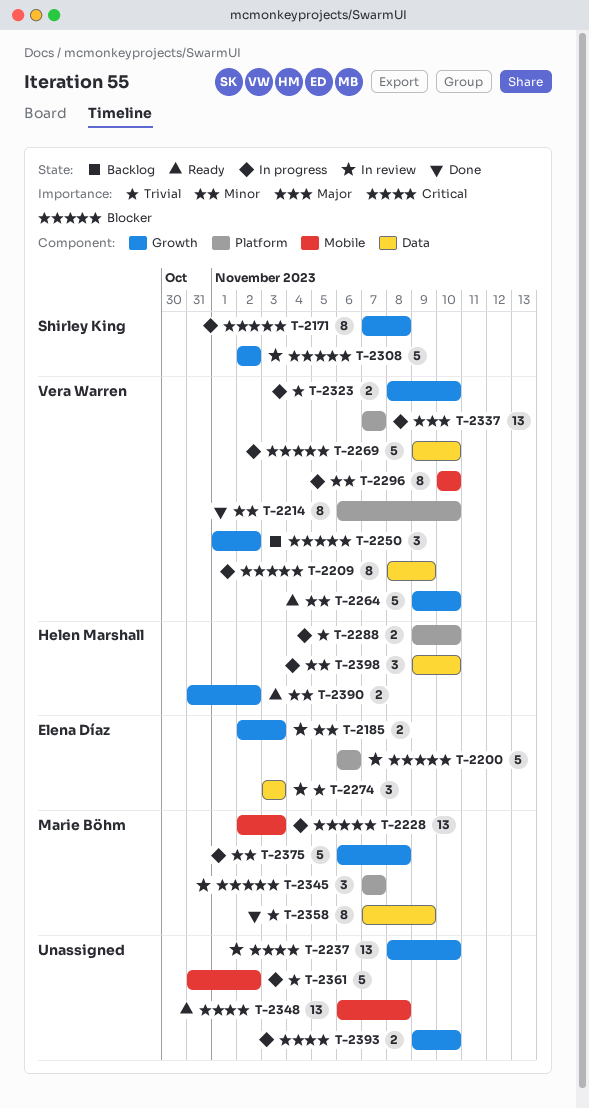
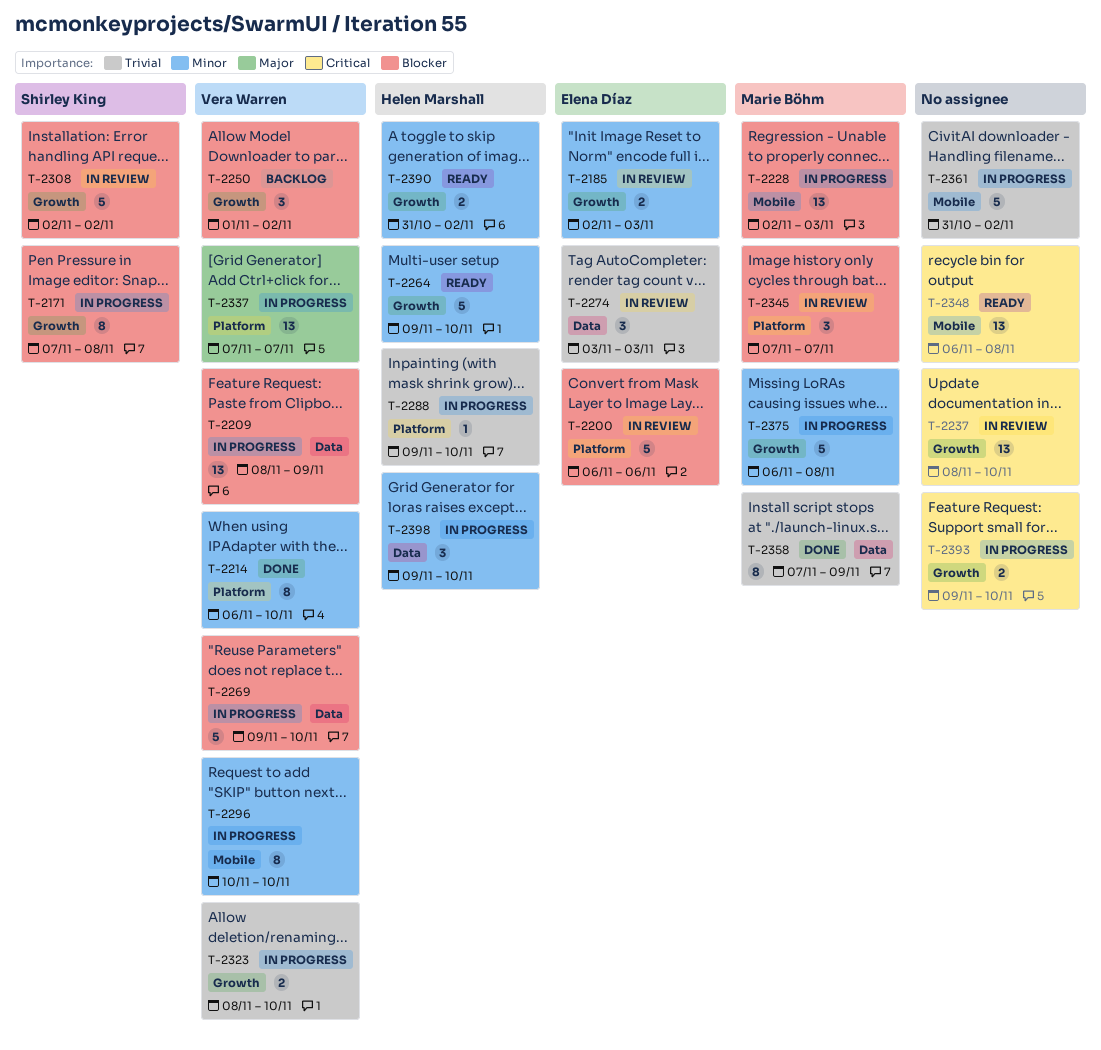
T-2209, estimate: 8 -> 13
T-2264, owner: Vera Warren -> Helen Marshall
T-2288, estimate: 2 -> 1

